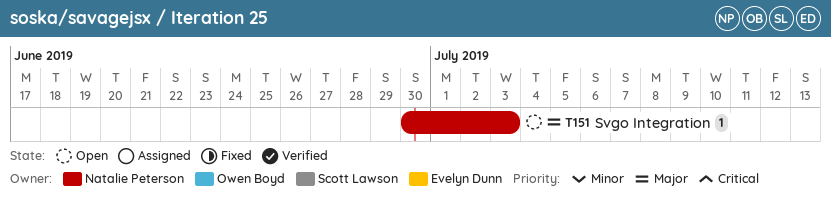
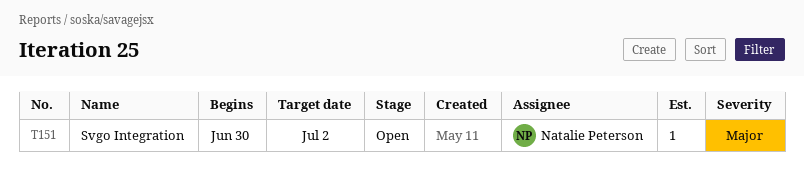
T151, due: Jul 3 -> Jul 2

